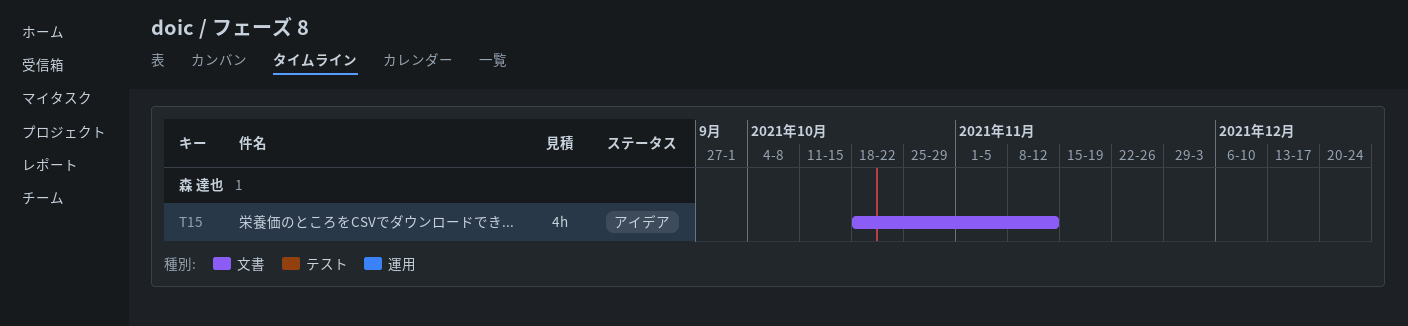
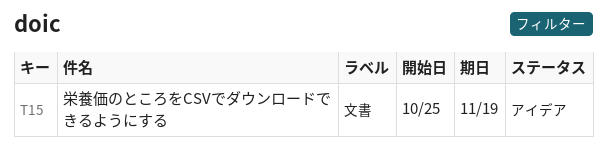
T15, start: Oct 18 -> Oct 25
T15, due: Nov 12 -> Nov 19

